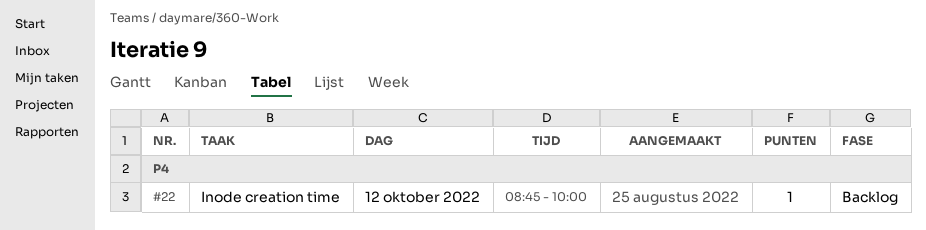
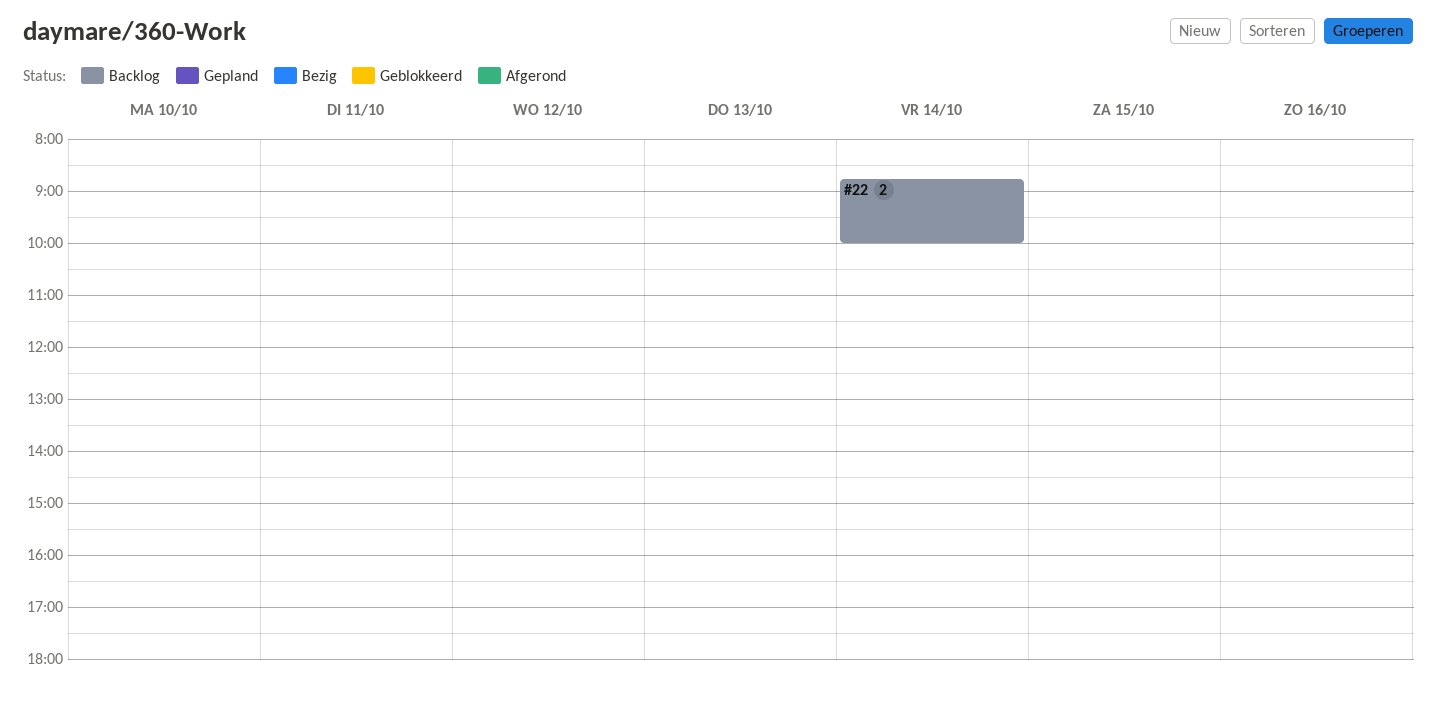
#22, estimate: 1 -> 2
#22, day: Oct 12 -> Oct 14

